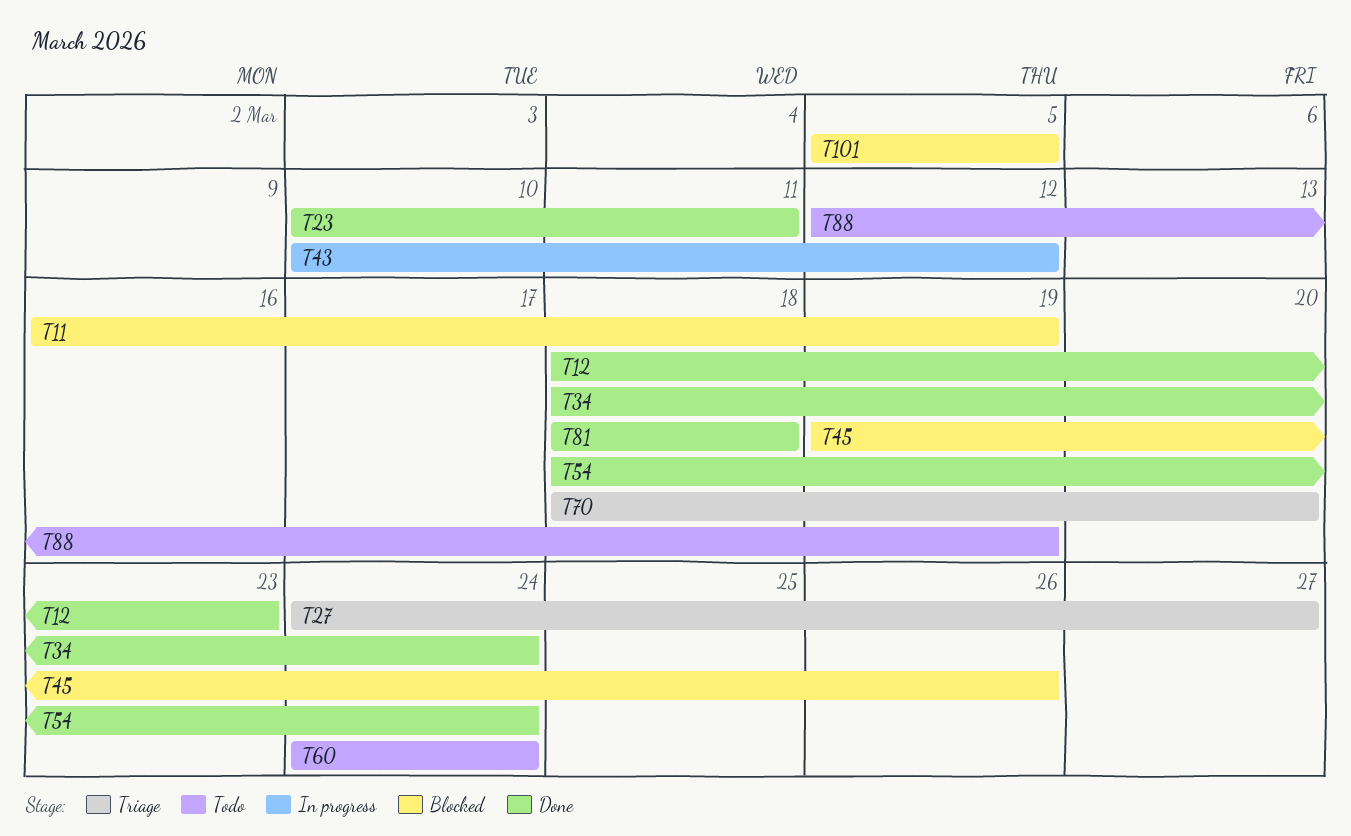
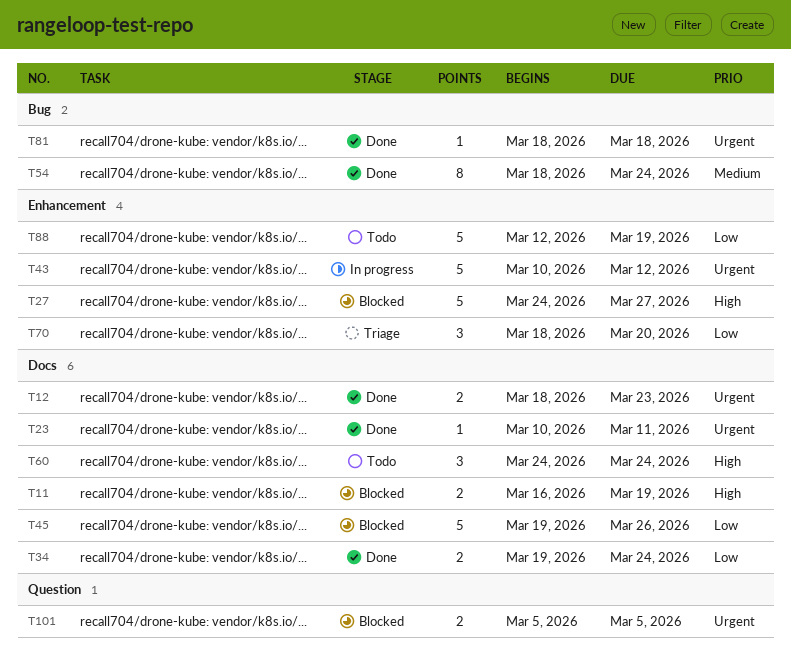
T27, status: Triage -> Blocked
T34, start: Mar 18 -> Mar 19

